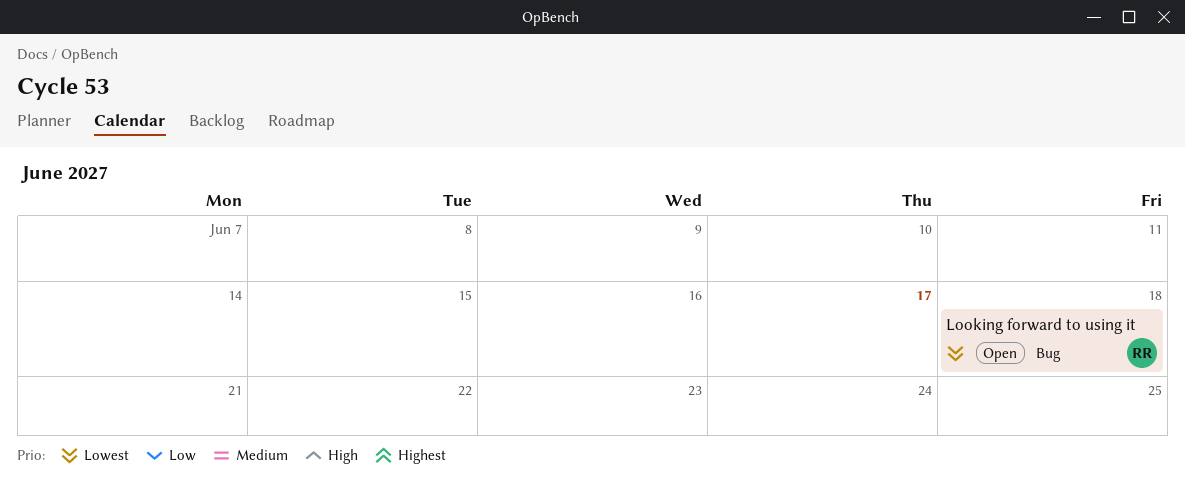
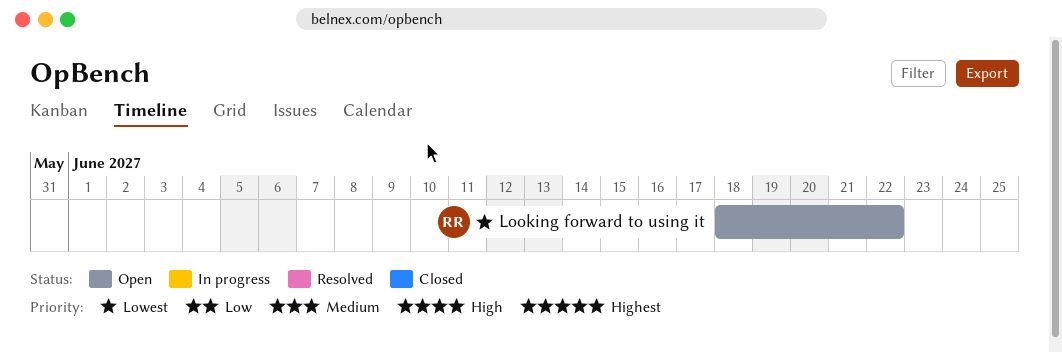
Looking forward to using it, due: Jun 18 -> Jun 22

